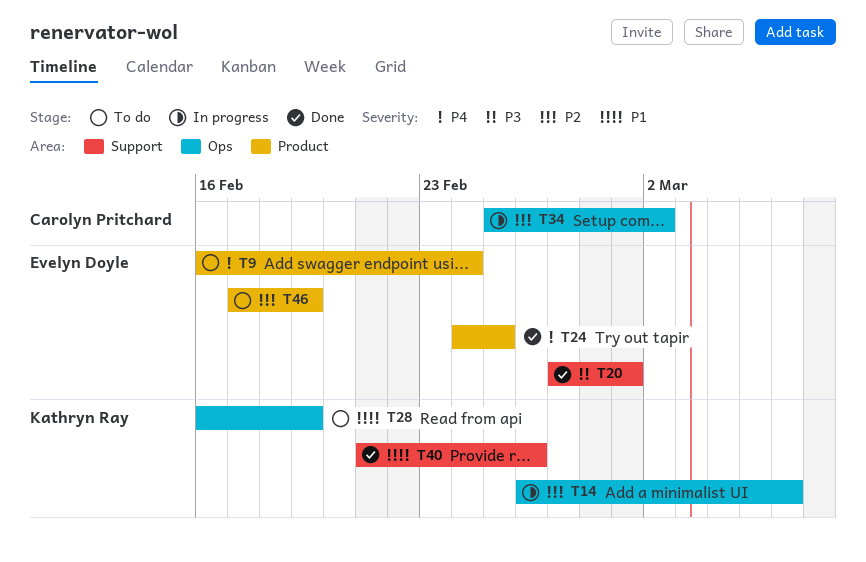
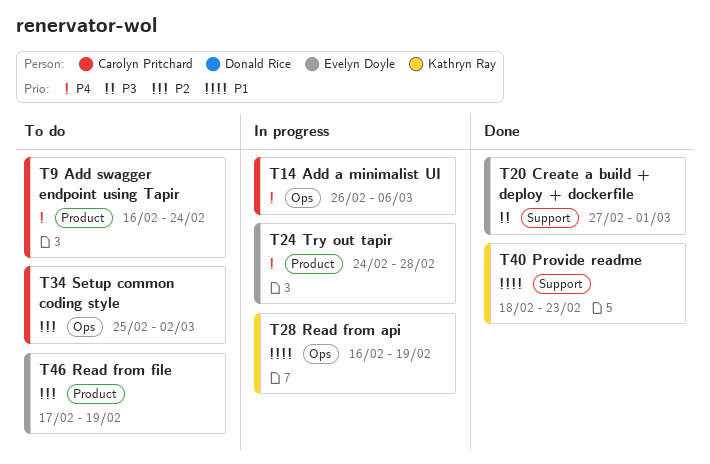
T9, owner: Evelyn Doyle -> Carolyn Pritchard
T14, owner: Kathryn Ray -> Carolyn Pritchard
T14, priority: P2 -> P4
T24, status: Done -> In progress
T24, due: Feb 25 -> Feb 28
T28, status: To do -> In progress
T34, status: In progress -> To do
T40, start: Feb 21 -> Feb 18
T40, due: Feb 26 -> Feb 23

